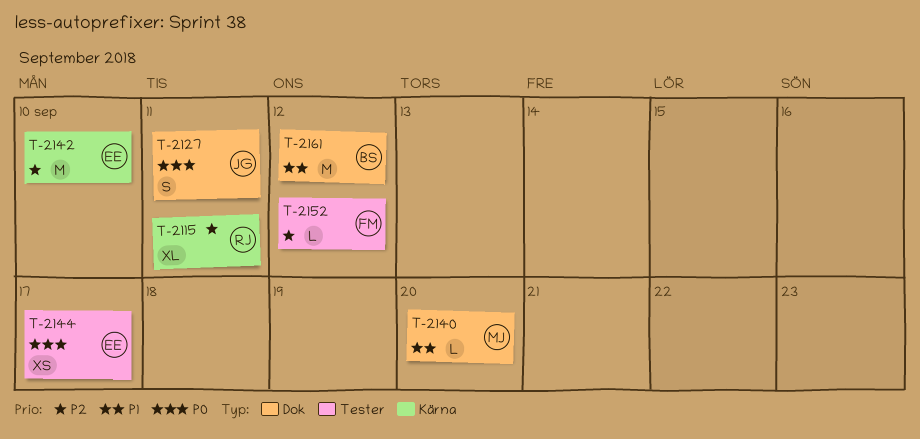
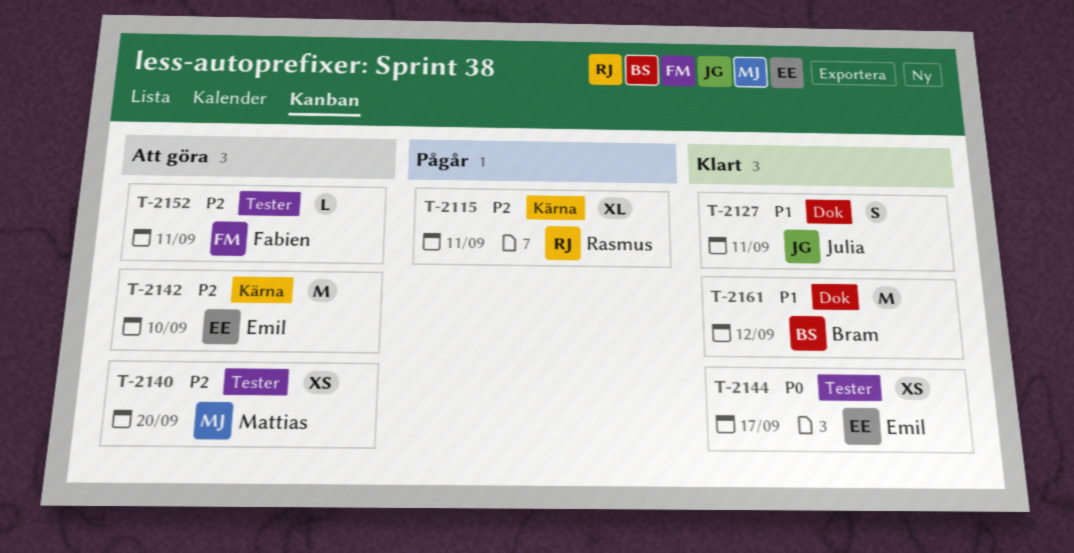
T-2127, priority: P0 -> P1
T-2140, priority: P1 -> P2
T-2140, label: Dok -> Tester
T-2140, estimate: L -> XS
T-2152, due: Sep 12 -> Sep 11

